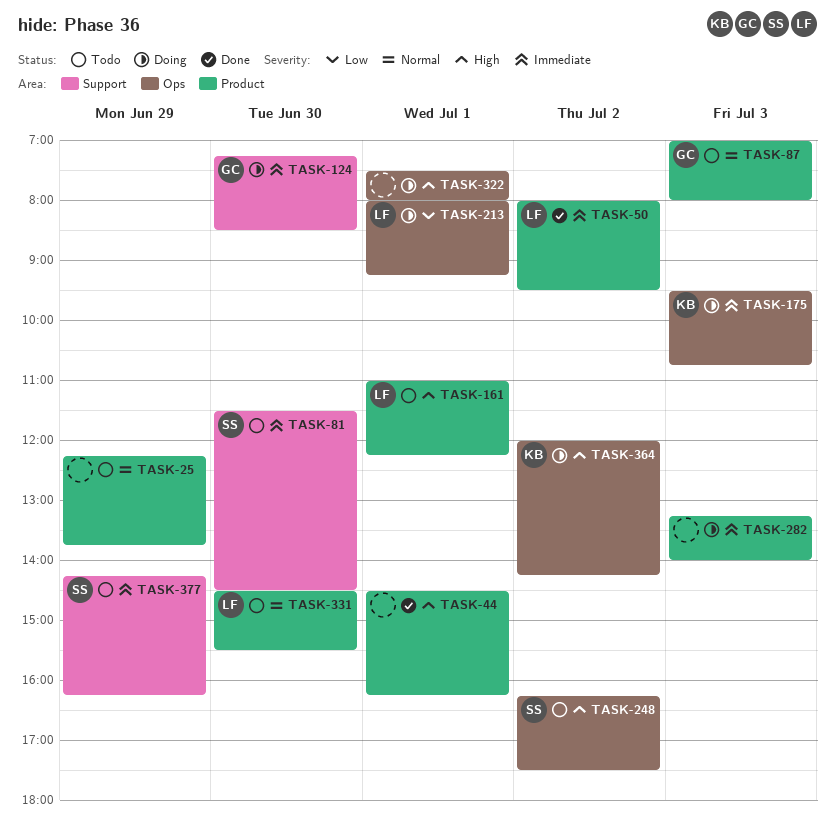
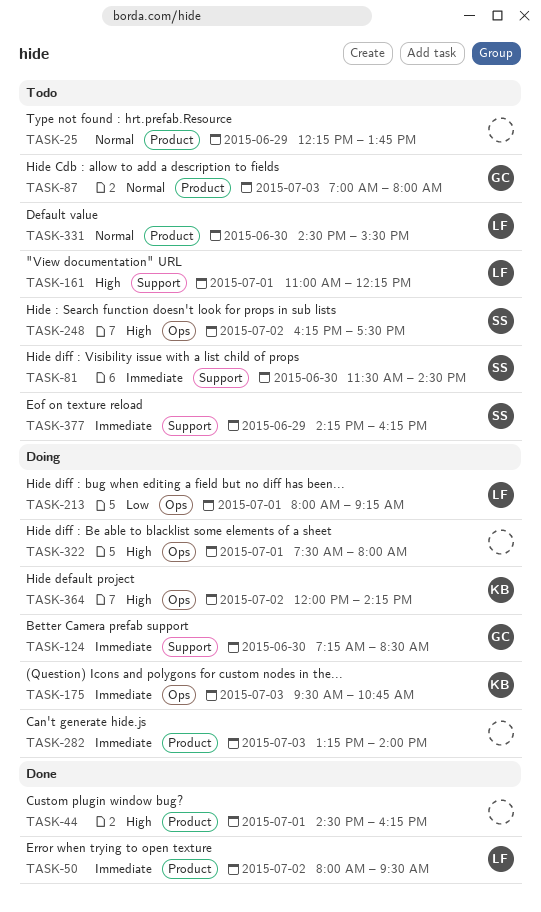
TASK-161, label: Product -> Support

